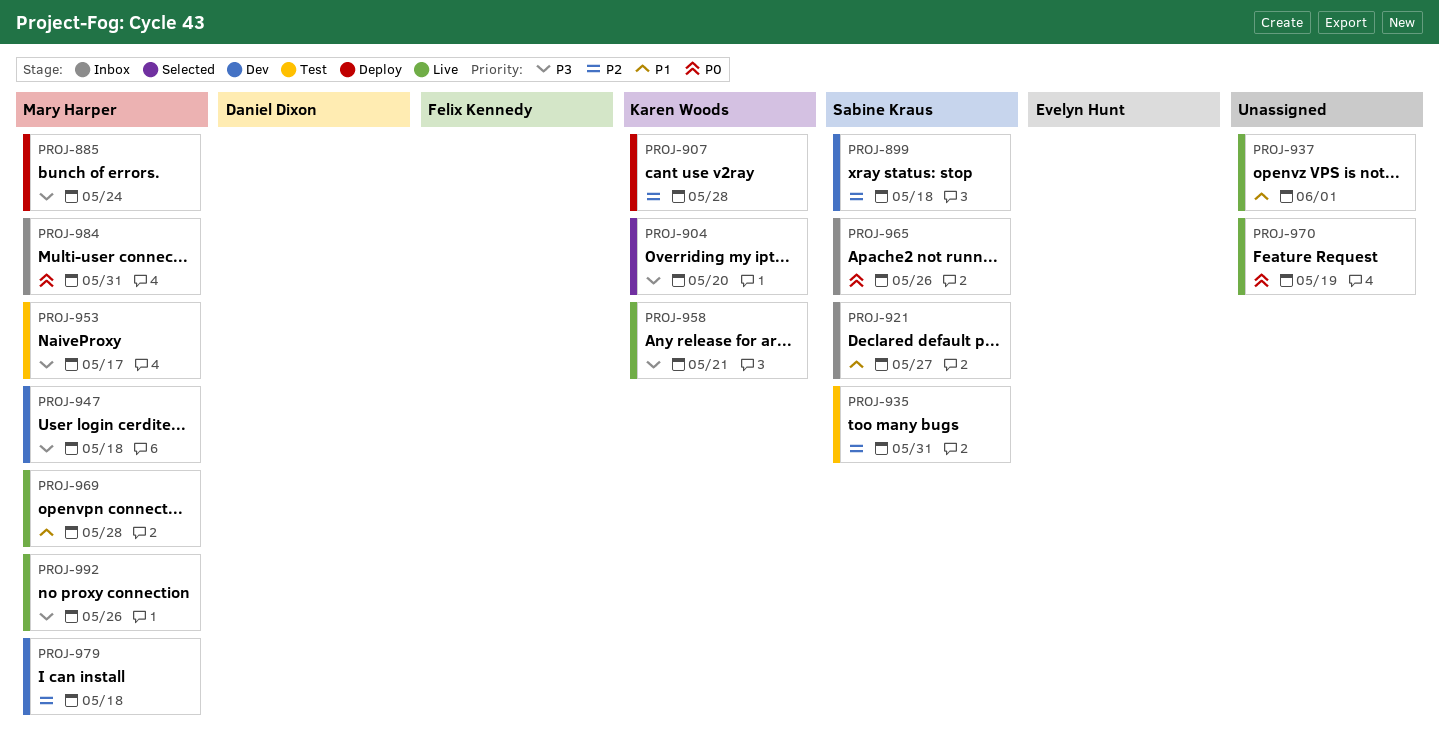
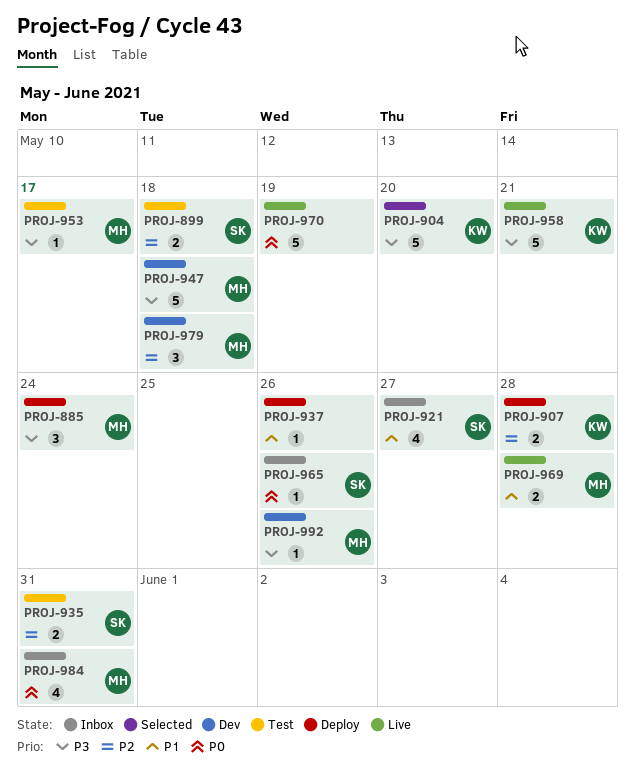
PROJ-899, status: Dev -> Test
PROJ-937, status: Live -> Deploy
PROJ-937, due: Jun 1 -> May 26
PROJ-992, status: Live -> Dev

